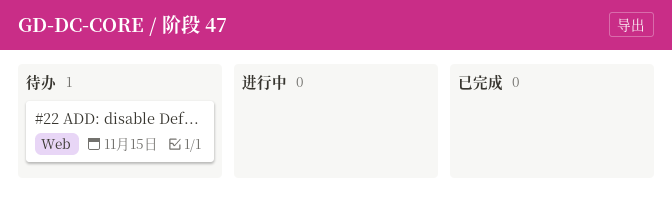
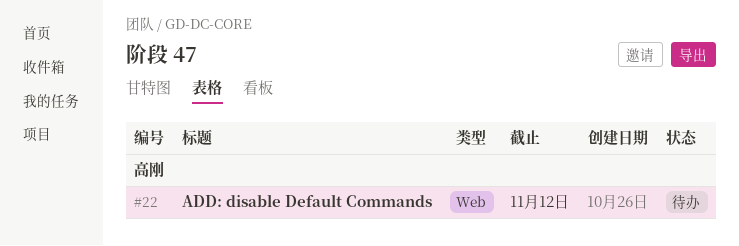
#22, due: Nov 15 -> Nov 12

